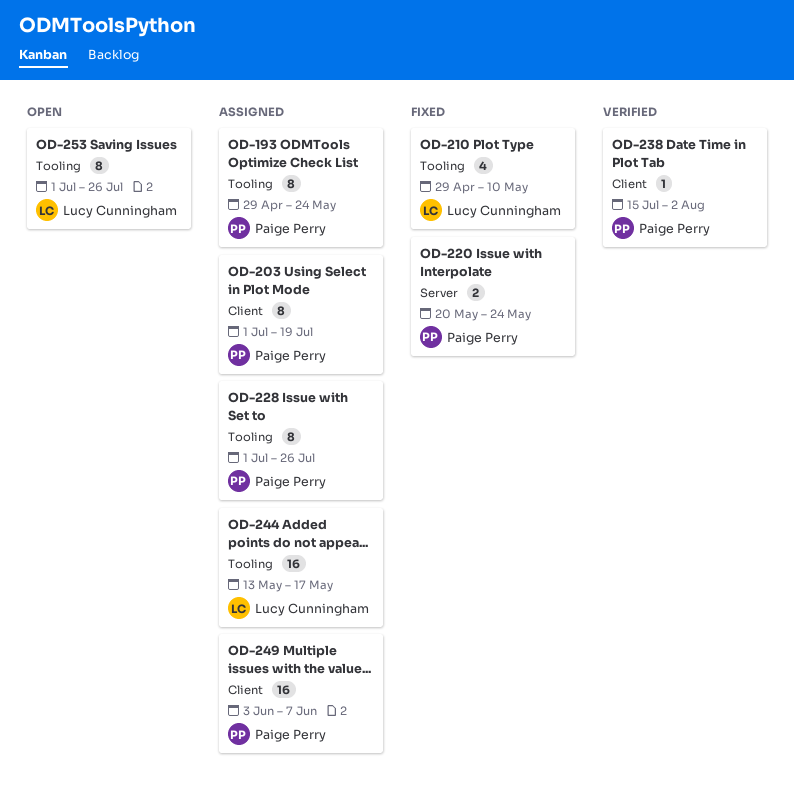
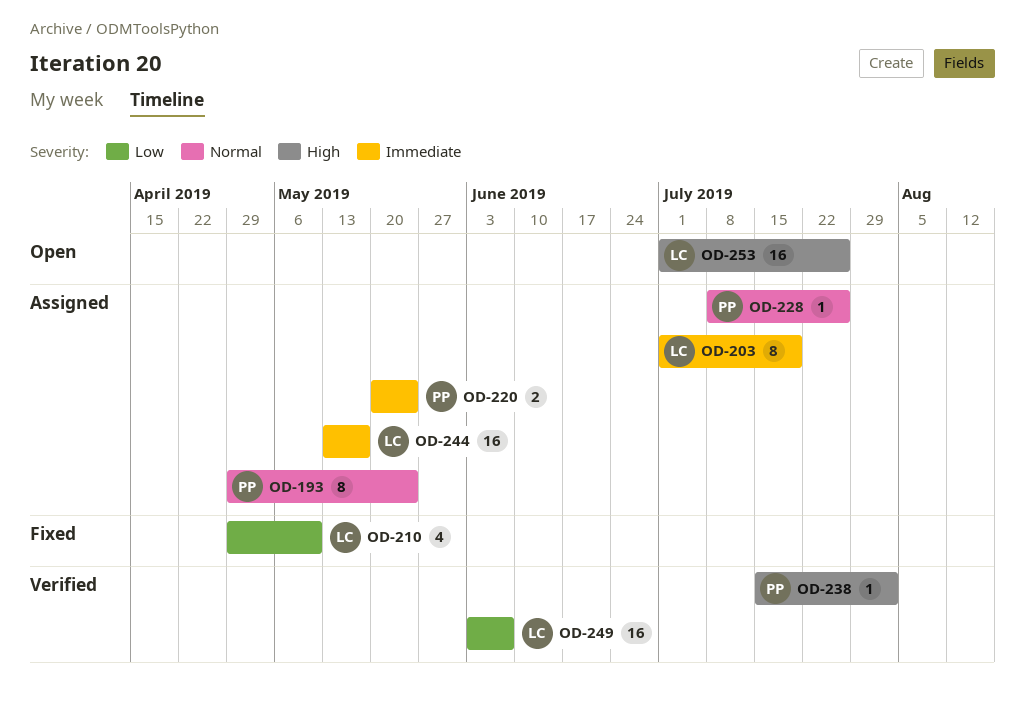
OD-203, owner: Paige Perry -> Lucy Cunningham
OD-220, status: Fixed -> Assigned
OD-228, estimate: 8 -> 1
OD-228, start: Jul 1 -> Jul 8
OD-249, status: Assigned -> Verified
OD-249, owner: Paige Perry -> Lucy Cunningham
OD-253, estimate: 8 -> 16

